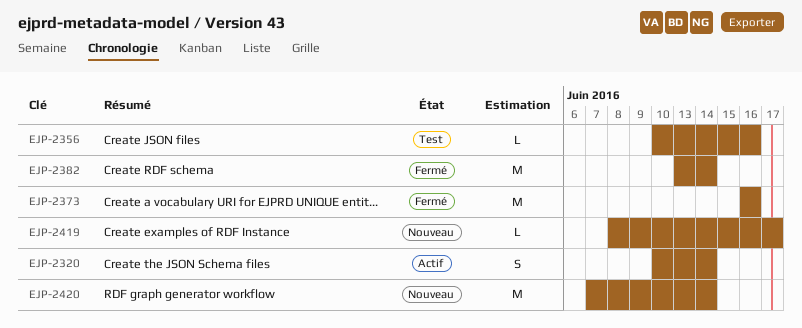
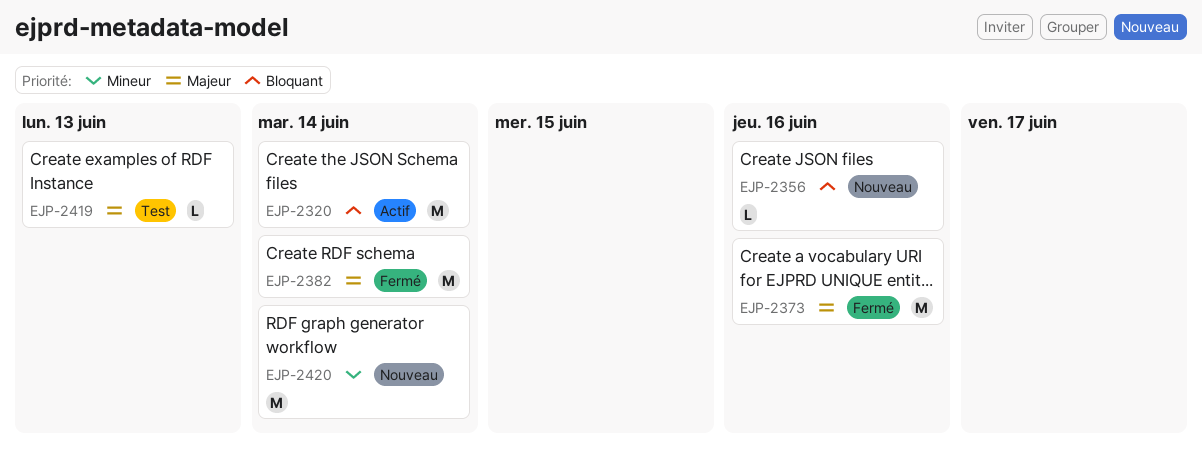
EJP-2320, estimate: S -> M
EJP-2356, status: Test -> Nouveau
EJP-2419, status: Nouveau -> Test
EJP-2419, due: Jun 17 -> Jun 13

